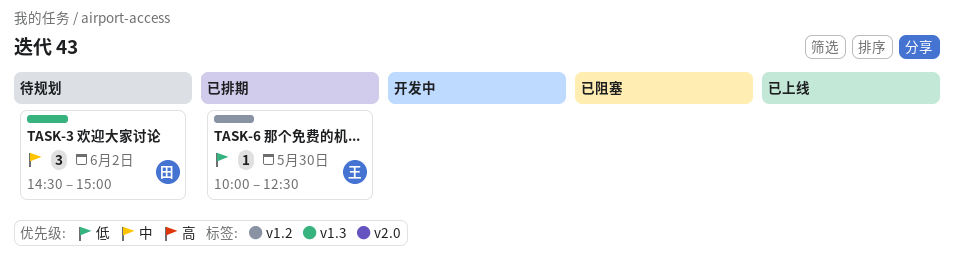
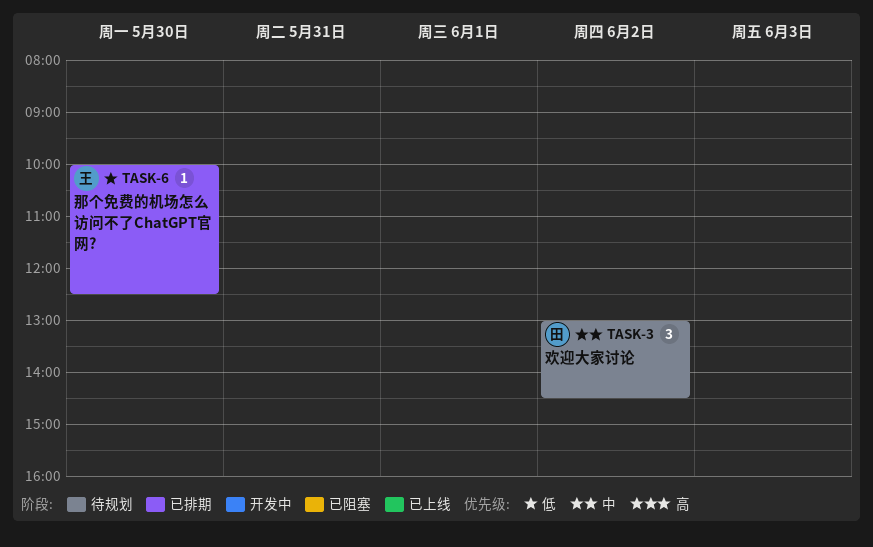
TASK-3, begins: 14:30 -> 13:00
TASK-3, ends: 15:00 -> 14:30

